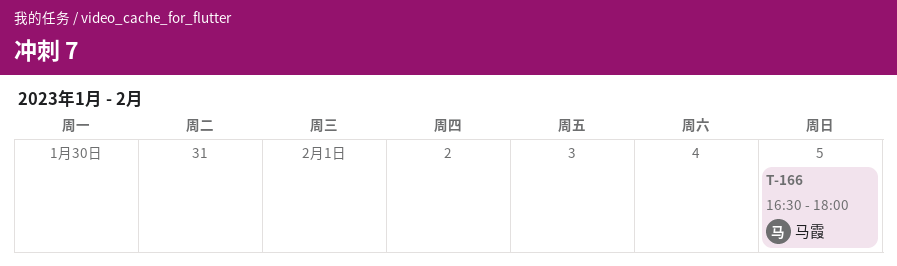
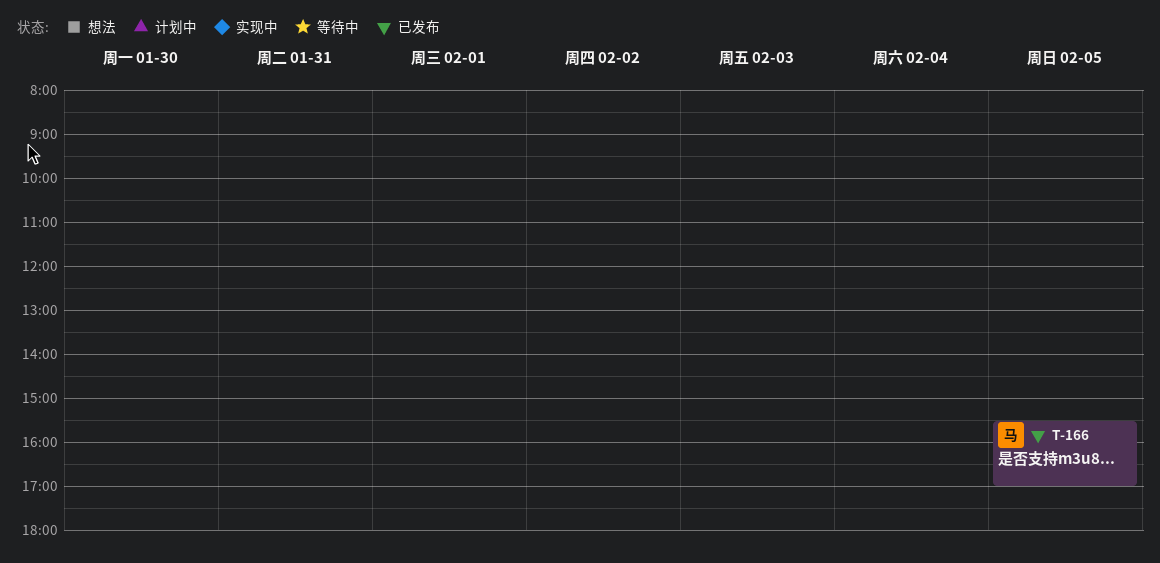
T-166, begins: 16:30 -> 15:30
T-166, ends: 18:00 -> 17:00

